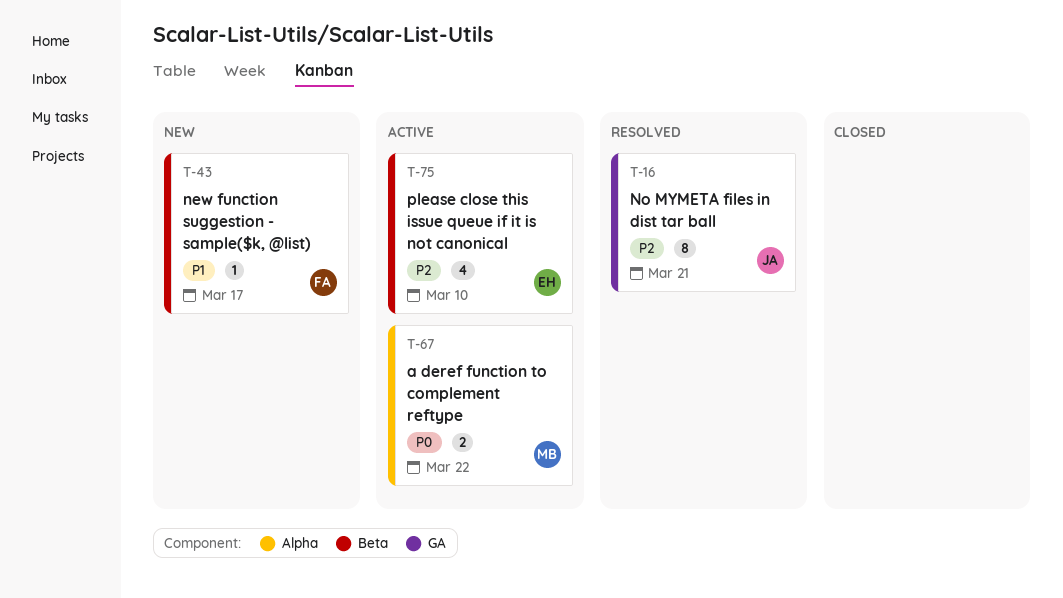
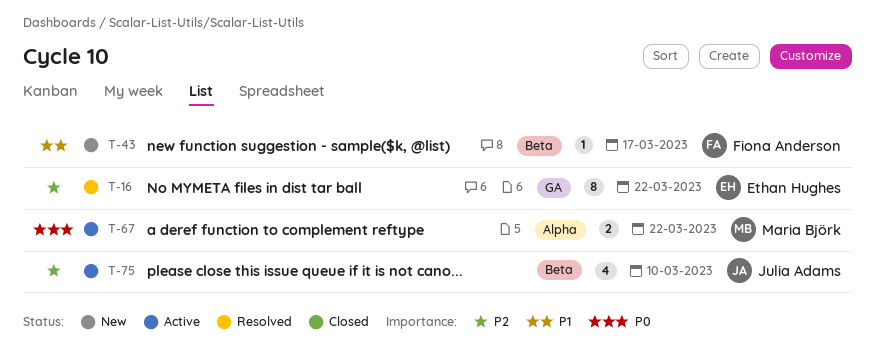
T-16, owner: Julia Adams -> Ethan Hughes
T-16, due: Mar 21 -> Mar 22
T-75, owner: Ethan Hughes -> Julia Adams

